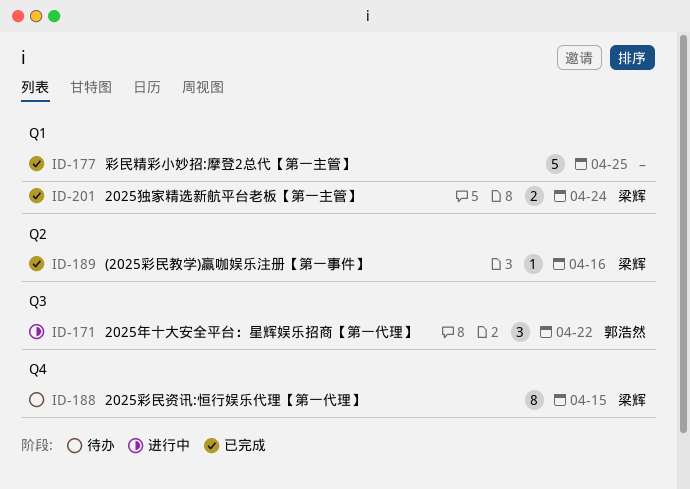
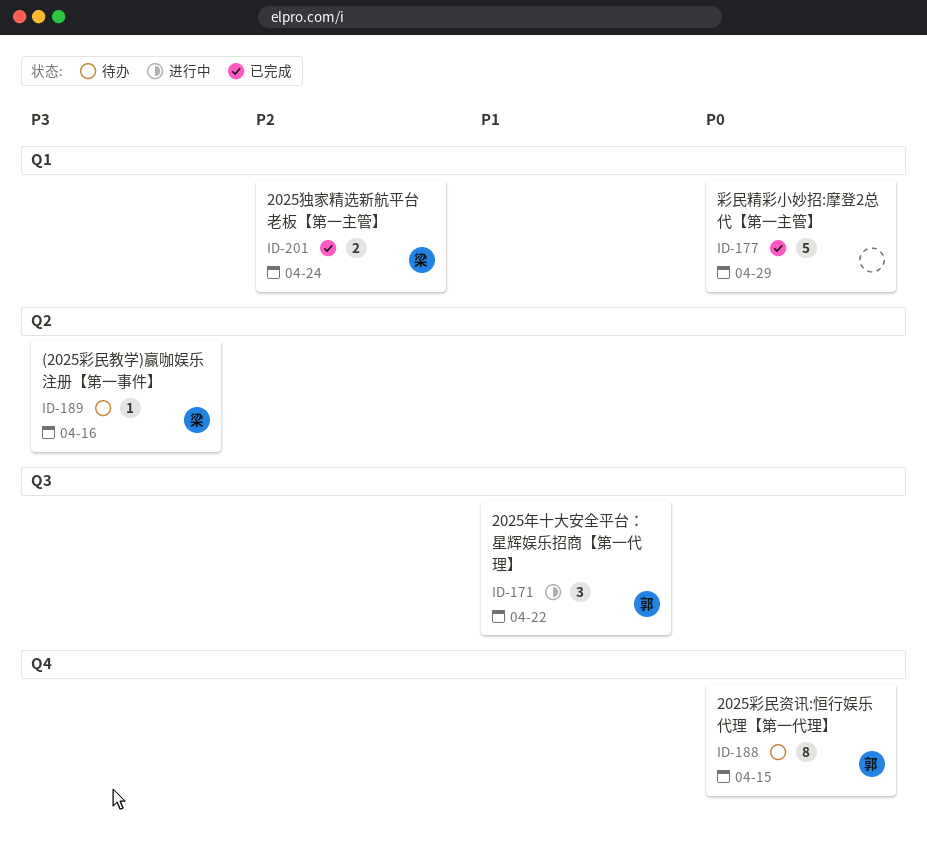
ID-177, due: Apr 25 -> Apr 29
ID-188, owner: 梁辉 -> 郭浩然
ID-189, status: 已完成 -> 待办

